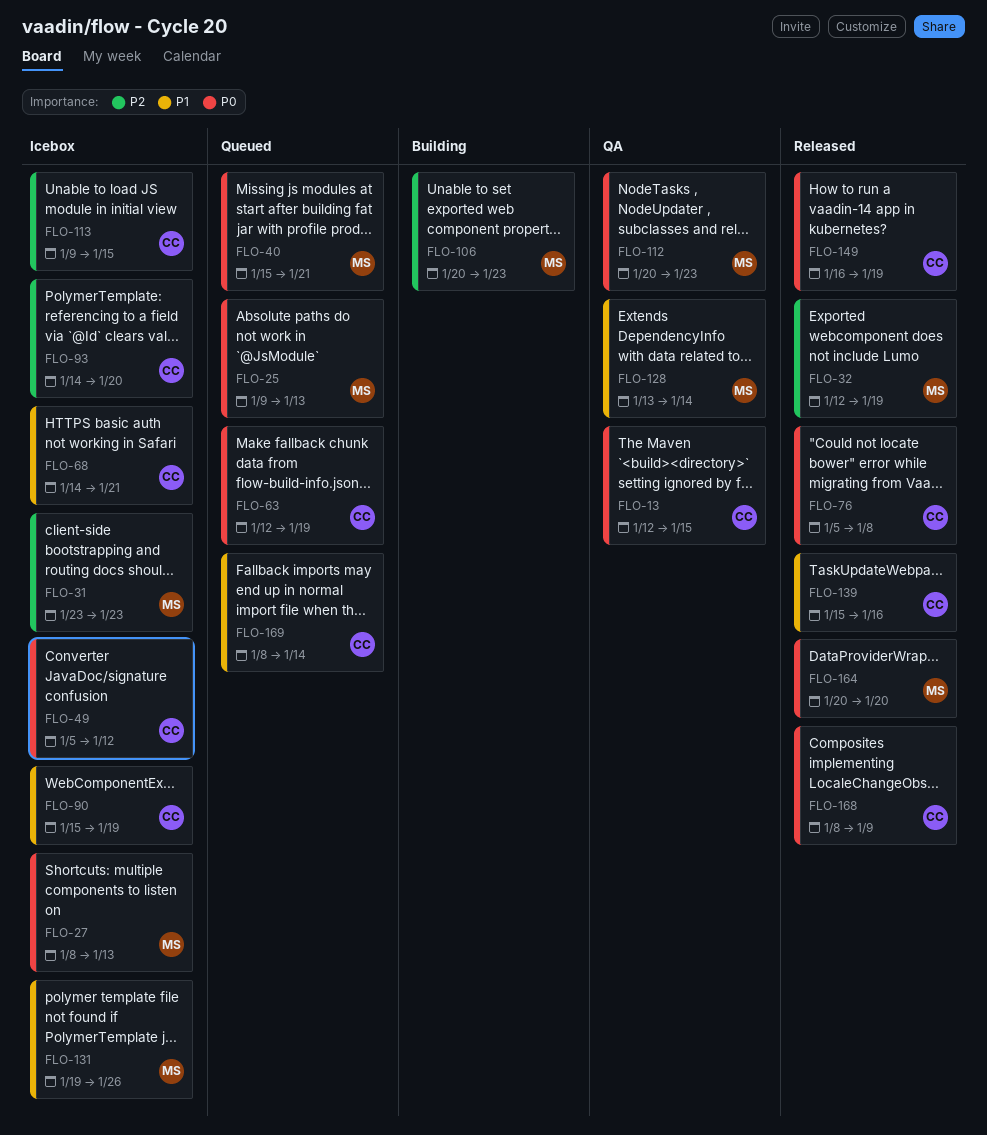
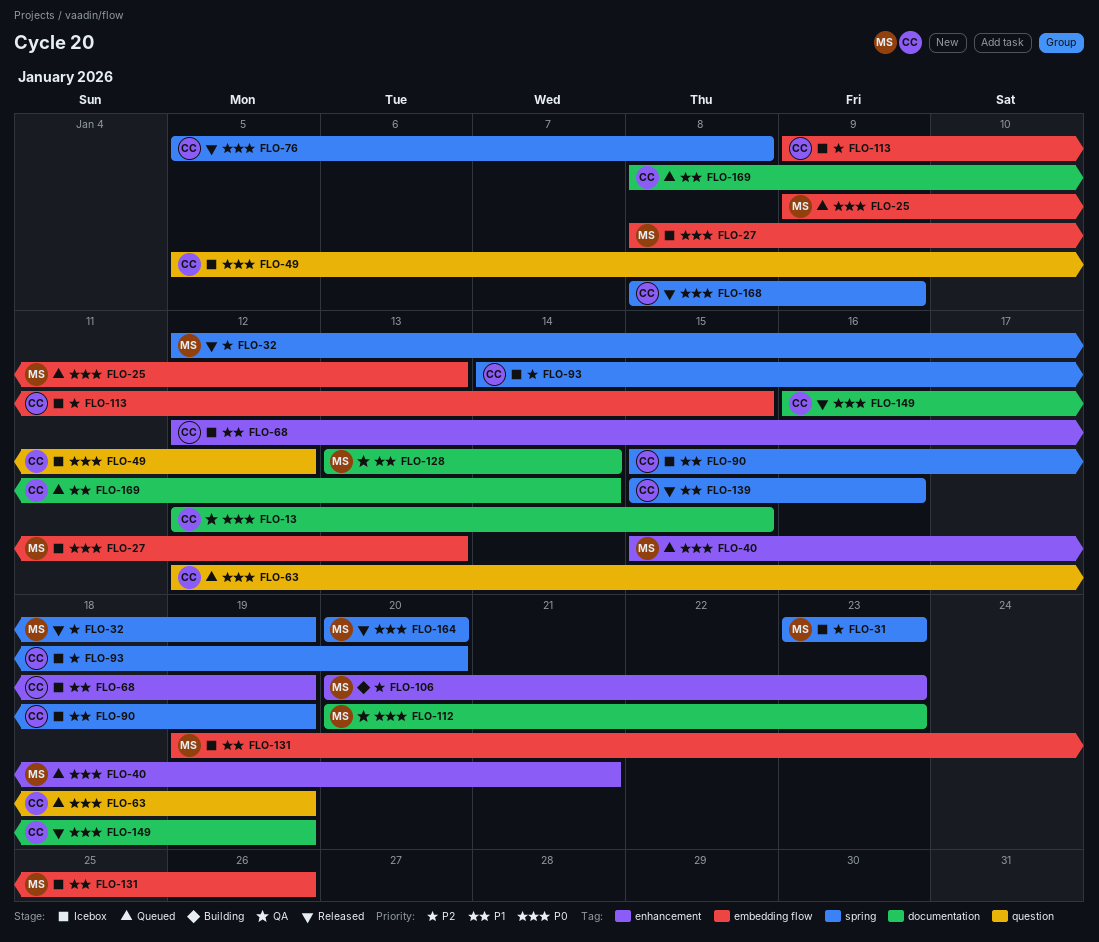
FLO-68, start: Jan 14 -> Jan 12
FLO-68, due: Jan 21 -> Jan 19

